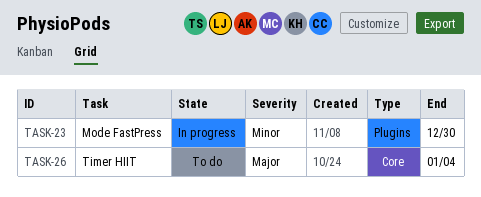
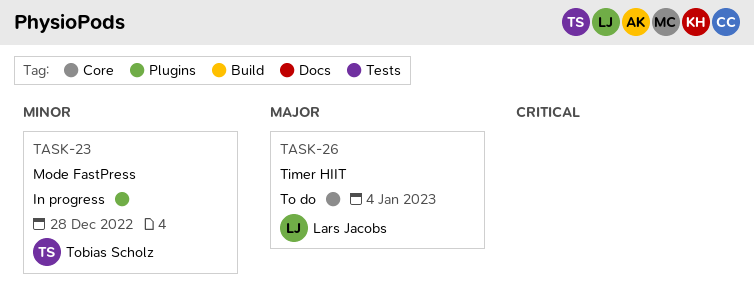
TASK-23, due: Dec 30 -> Dec 28

